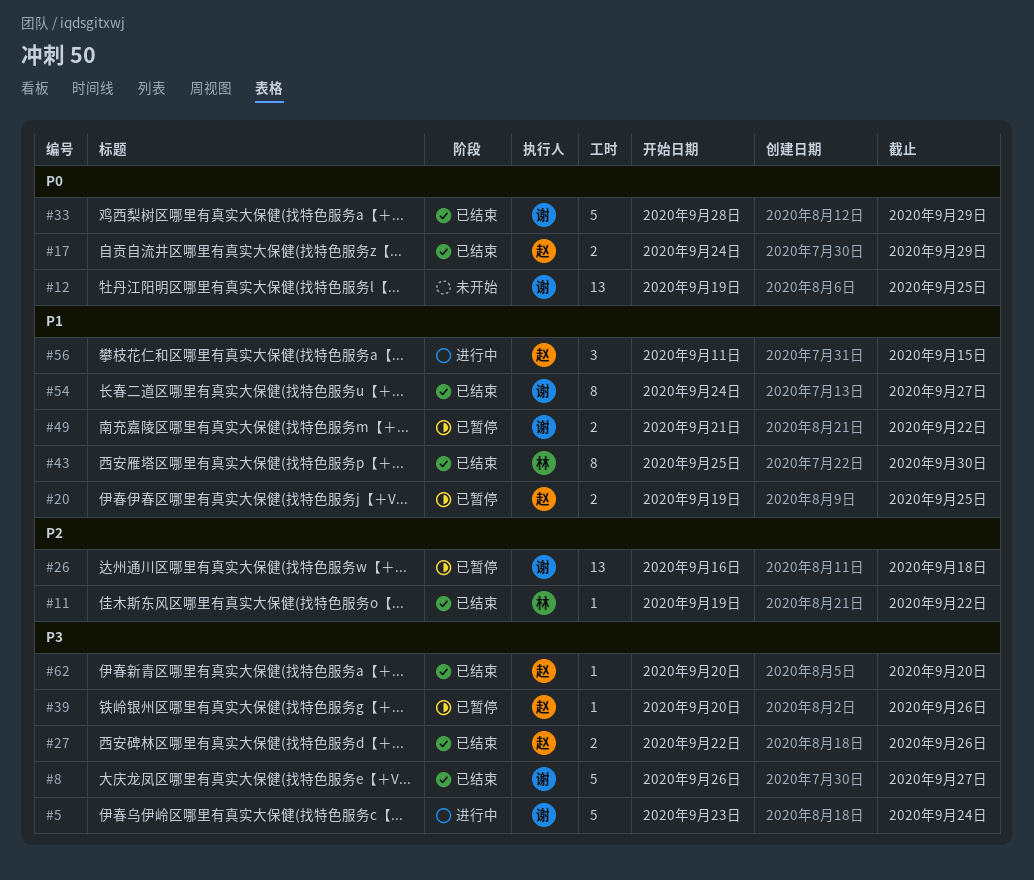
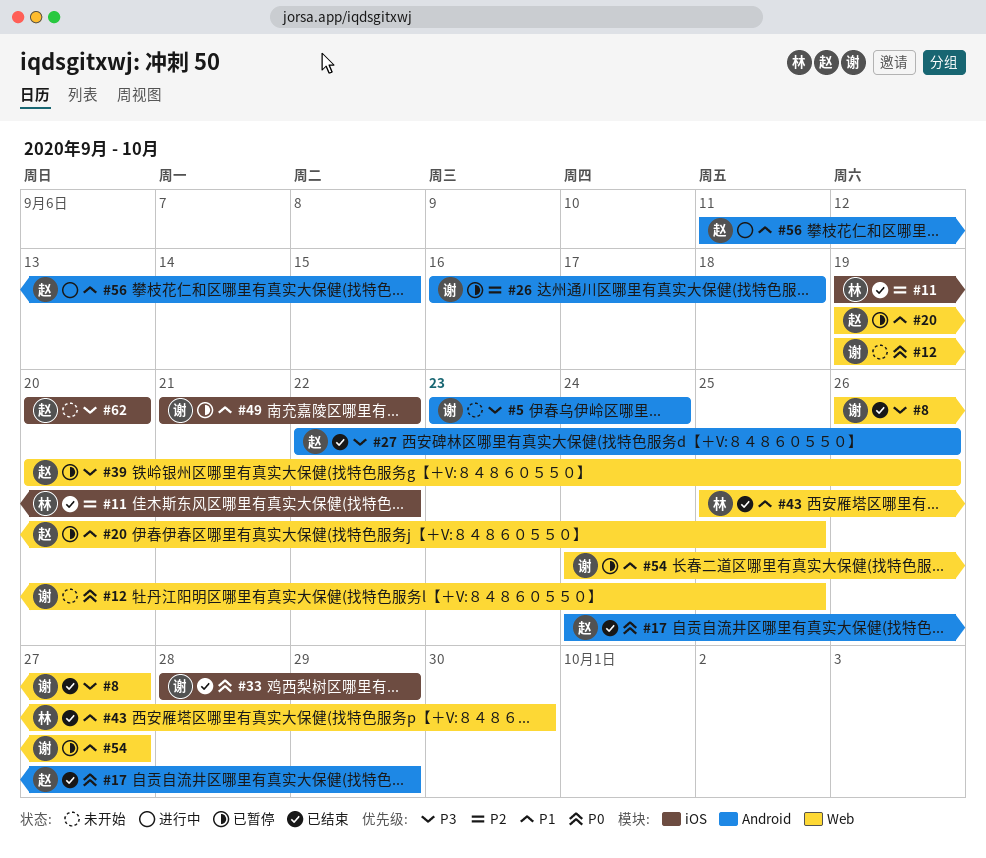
#5, status: 进行中 -> 未开始
#54, status: 已结束 -> 已暂停
#62, status: 已结束 -> 未开始

